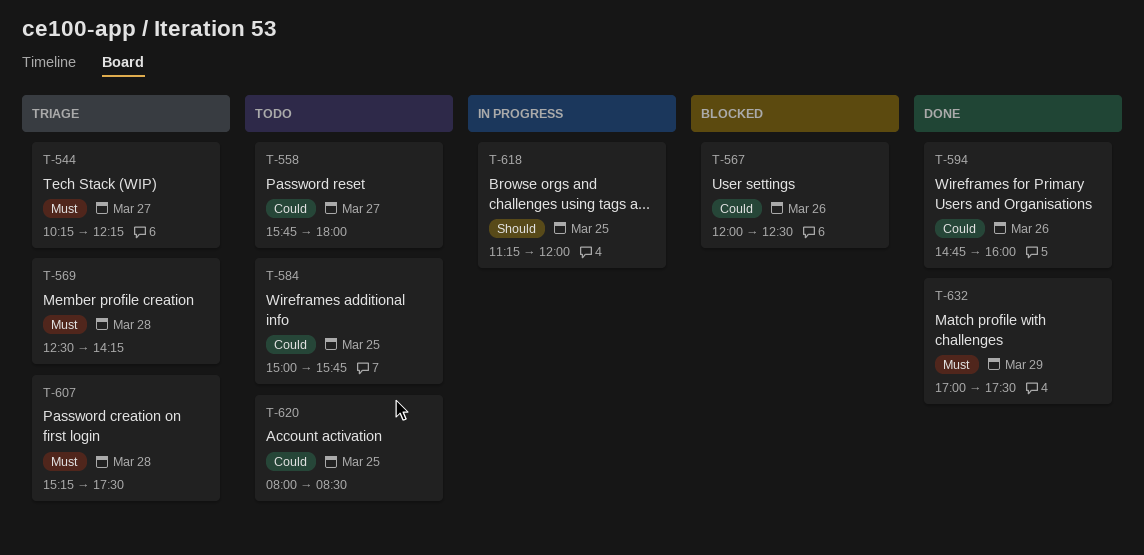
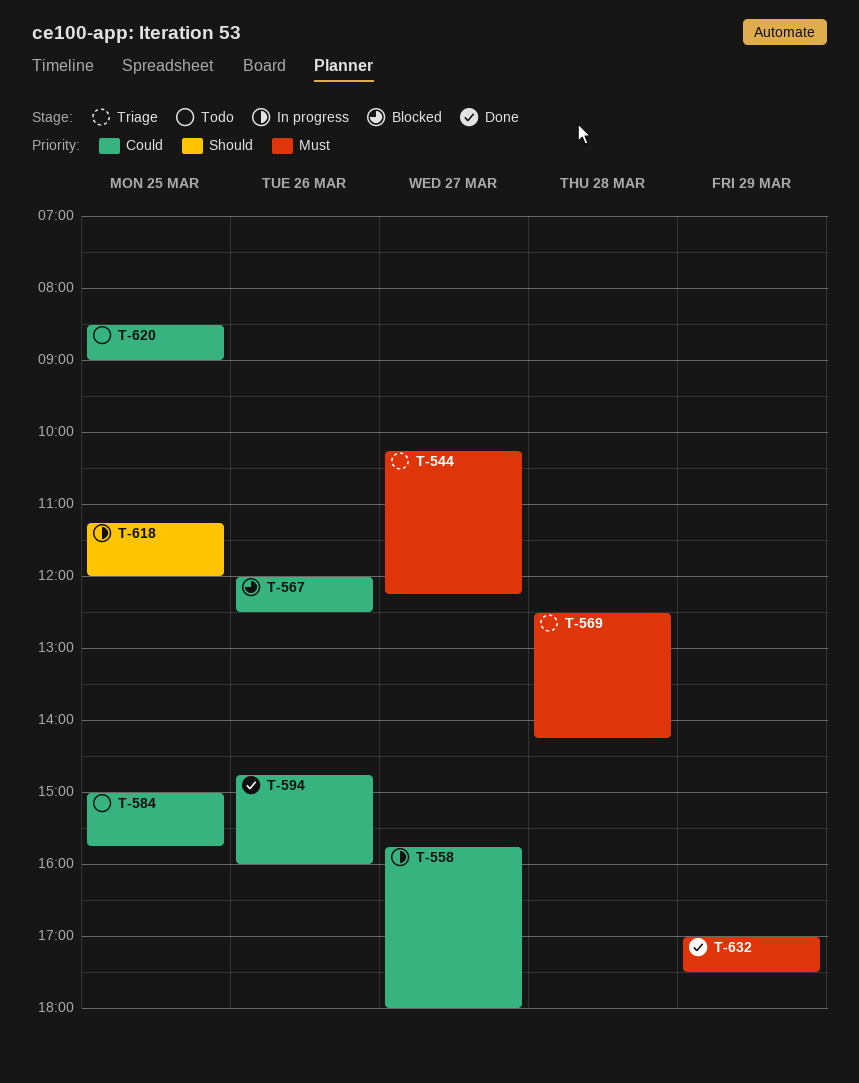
T-558, status: Todo -> In progress
T-607: present -> none
T-620, begins: 08:00 -> 08:30
T-620, ends: 08:30 -> 09:00

